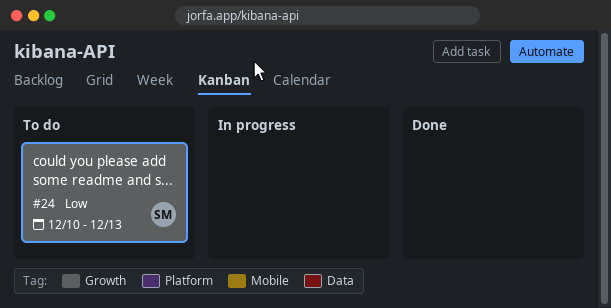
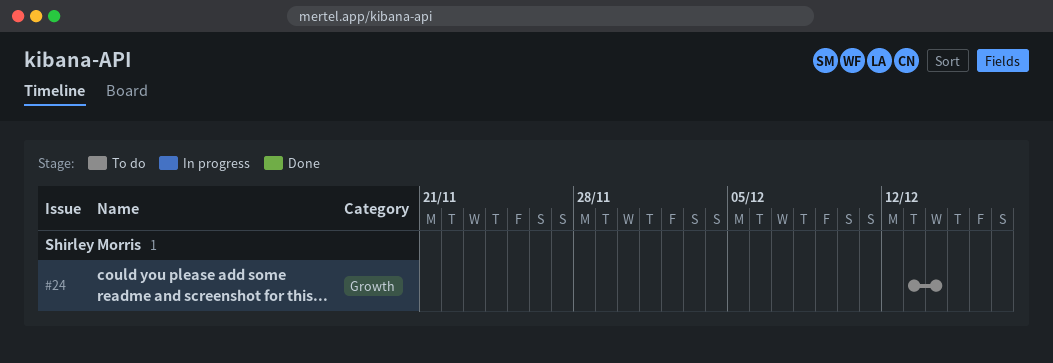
#24, start: Dec 10 -> Dec 13
#24, due: Dec 13 -> Dec 14

